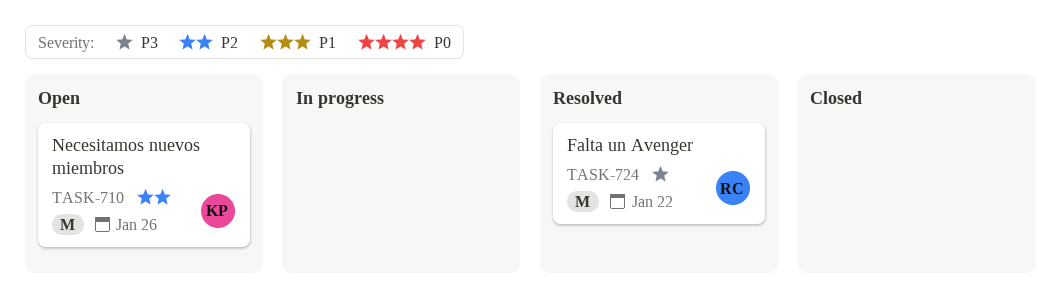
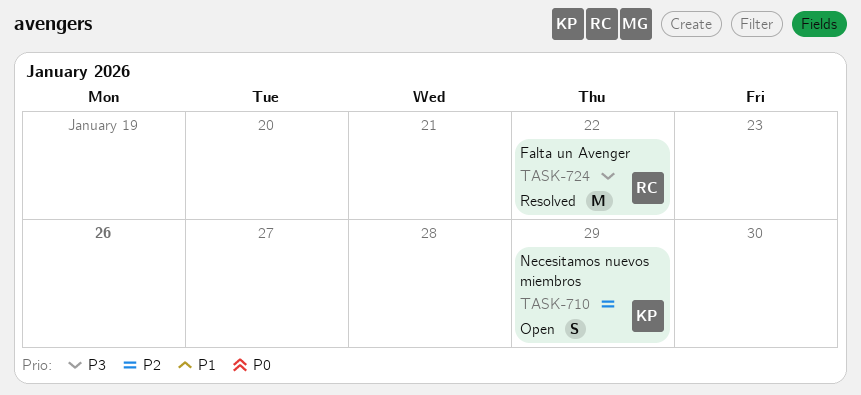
TASK-710, estimate: M -> S
TASK-710, due: Jan 26 -> Jan 29

